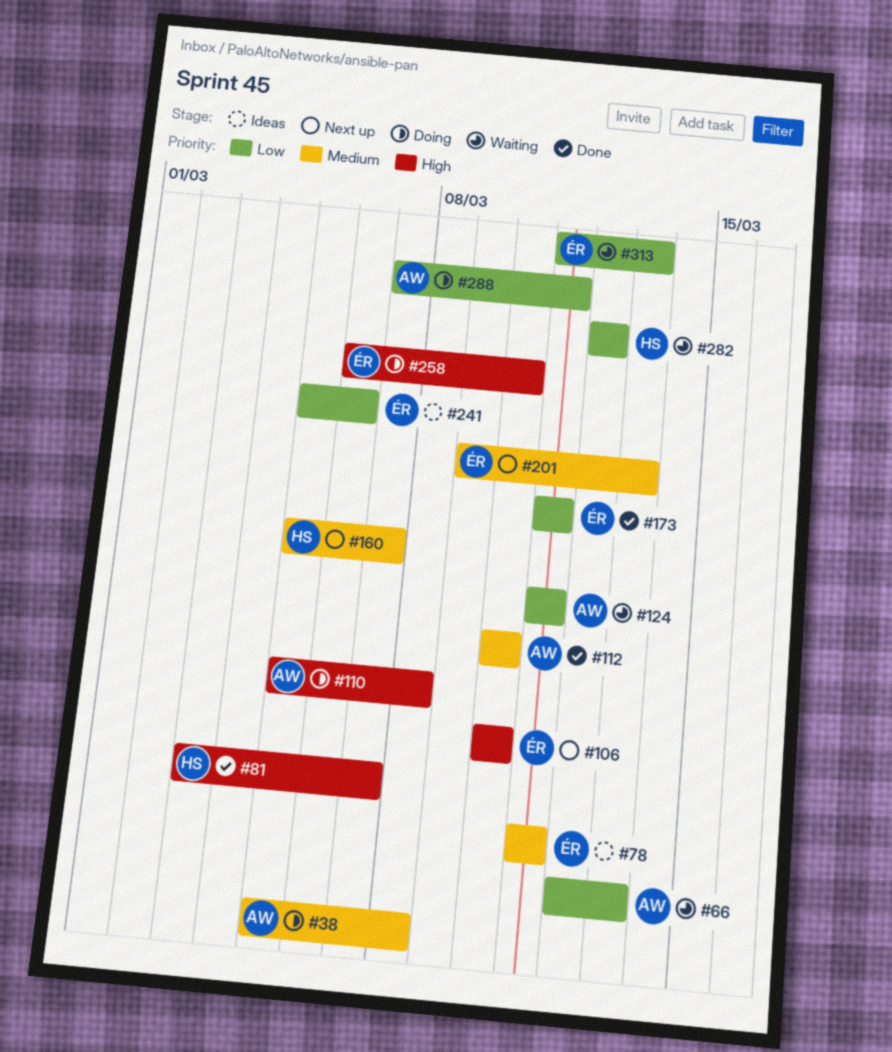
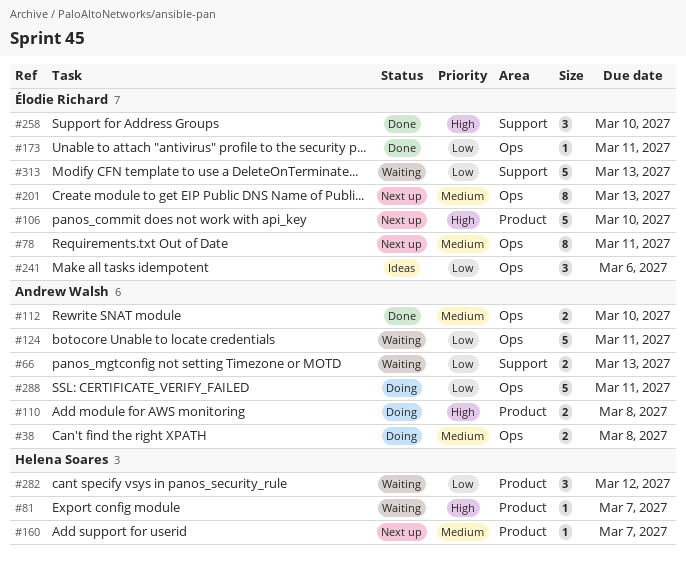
#78, status: Ideas -> Next up
#81, status: Done -> Waiting
#258, status: Doing -> Done

